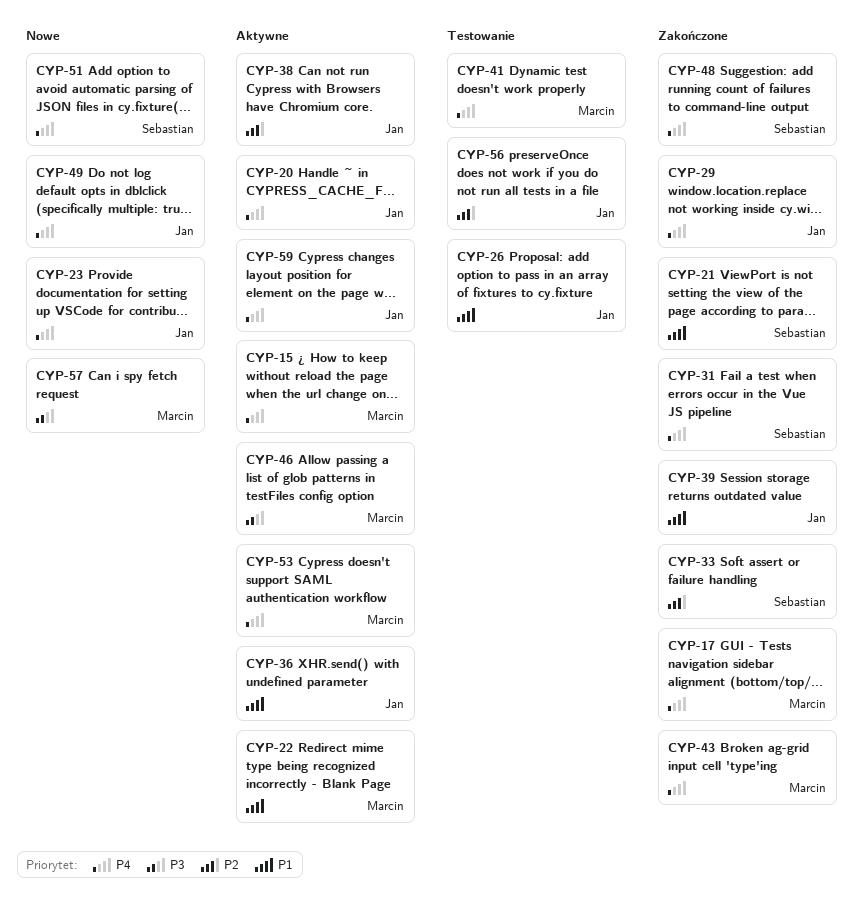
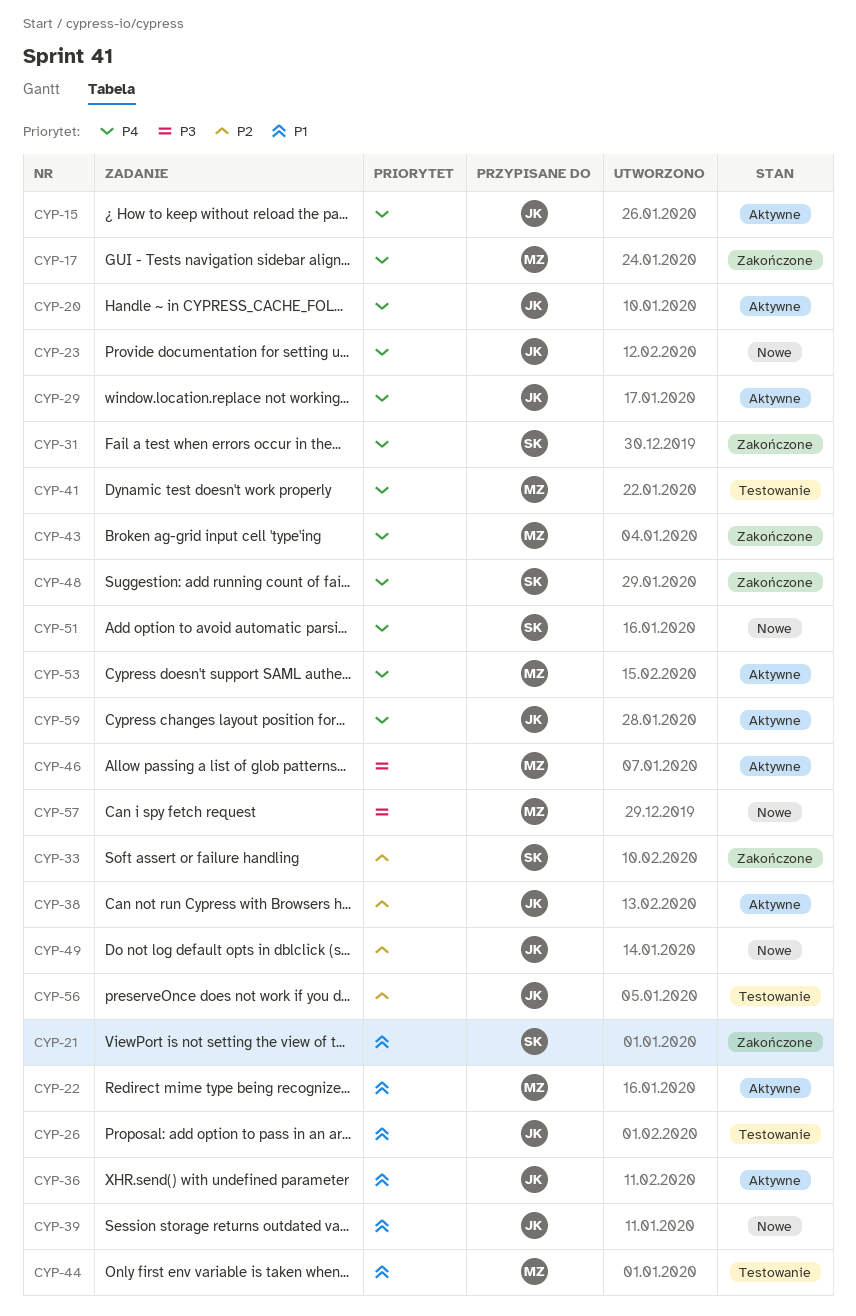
CYP-15, owner: Marcin -> Jan
CYP-29, status: Zakończone -> Aktywne
CYP-39, status: Zakończone -> Nowe
CYP-44: none -> present
CYP-49, priority: P4 -> P2

